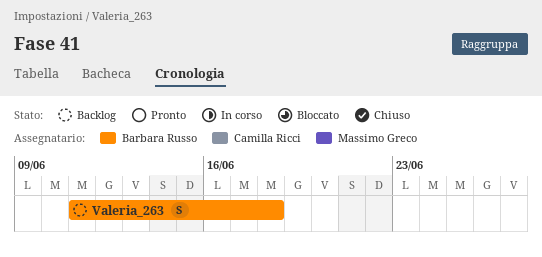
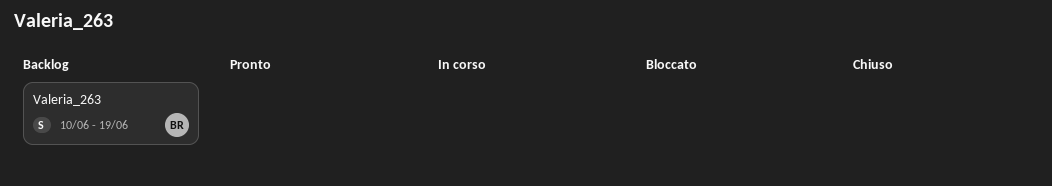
Valeria_263, start: Jun 11 -> Jun 10
Valeria_263, due: Jun 18 -> Jun 19

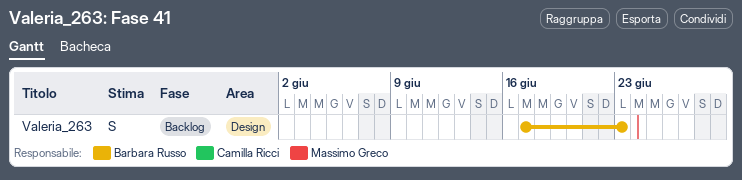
Valeria_263, start: Jun 10 -> Jun 17
Valeria_263, due: Jun 19 -> Jun 23

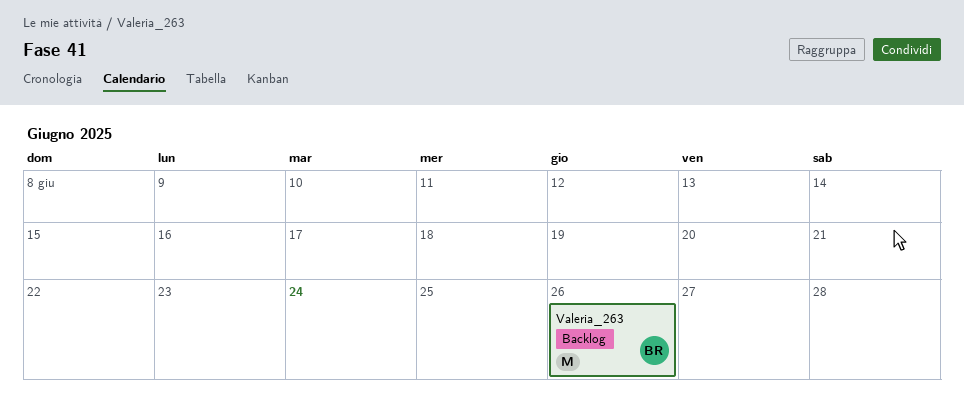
Valeria_263, estimate: S -> M
Valeria_263, due: Jun 23 -> Jun 26

